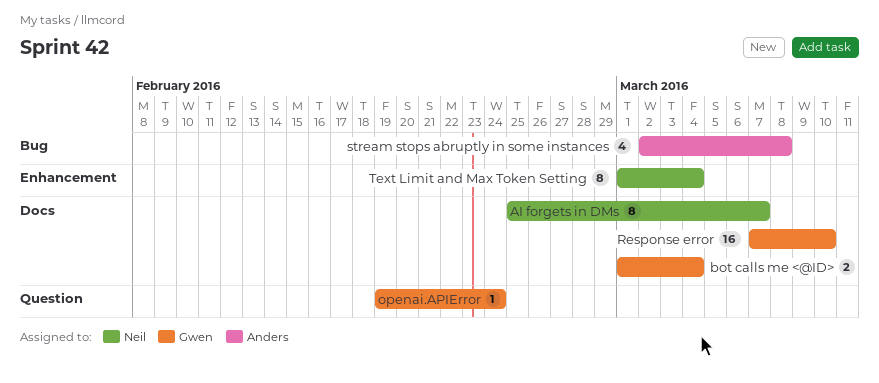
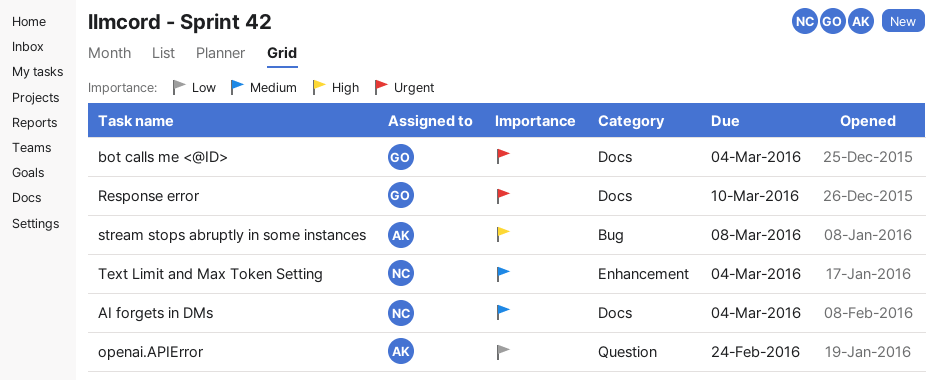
AI forgets in DMs, due: Mar 7 -> Mar 4
openai.APIError, owner: Gwen -> Anders

